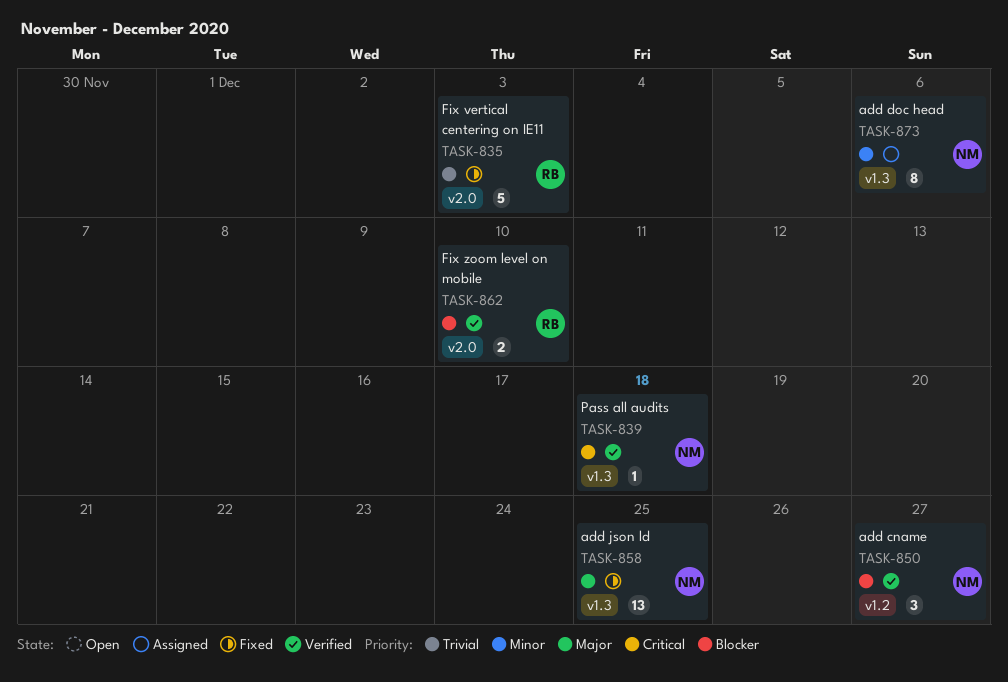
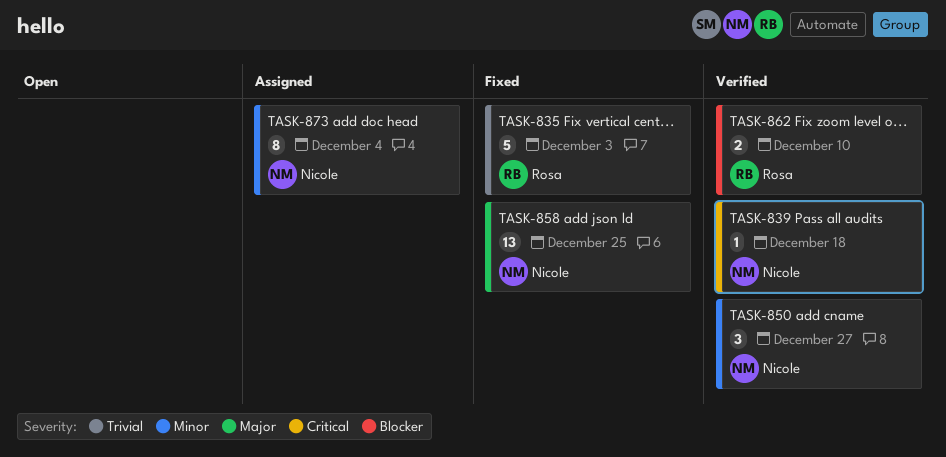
TASK-850, priority: Blocker -> Minor
TASK-873, due: Dec 6 -> Dec 4

